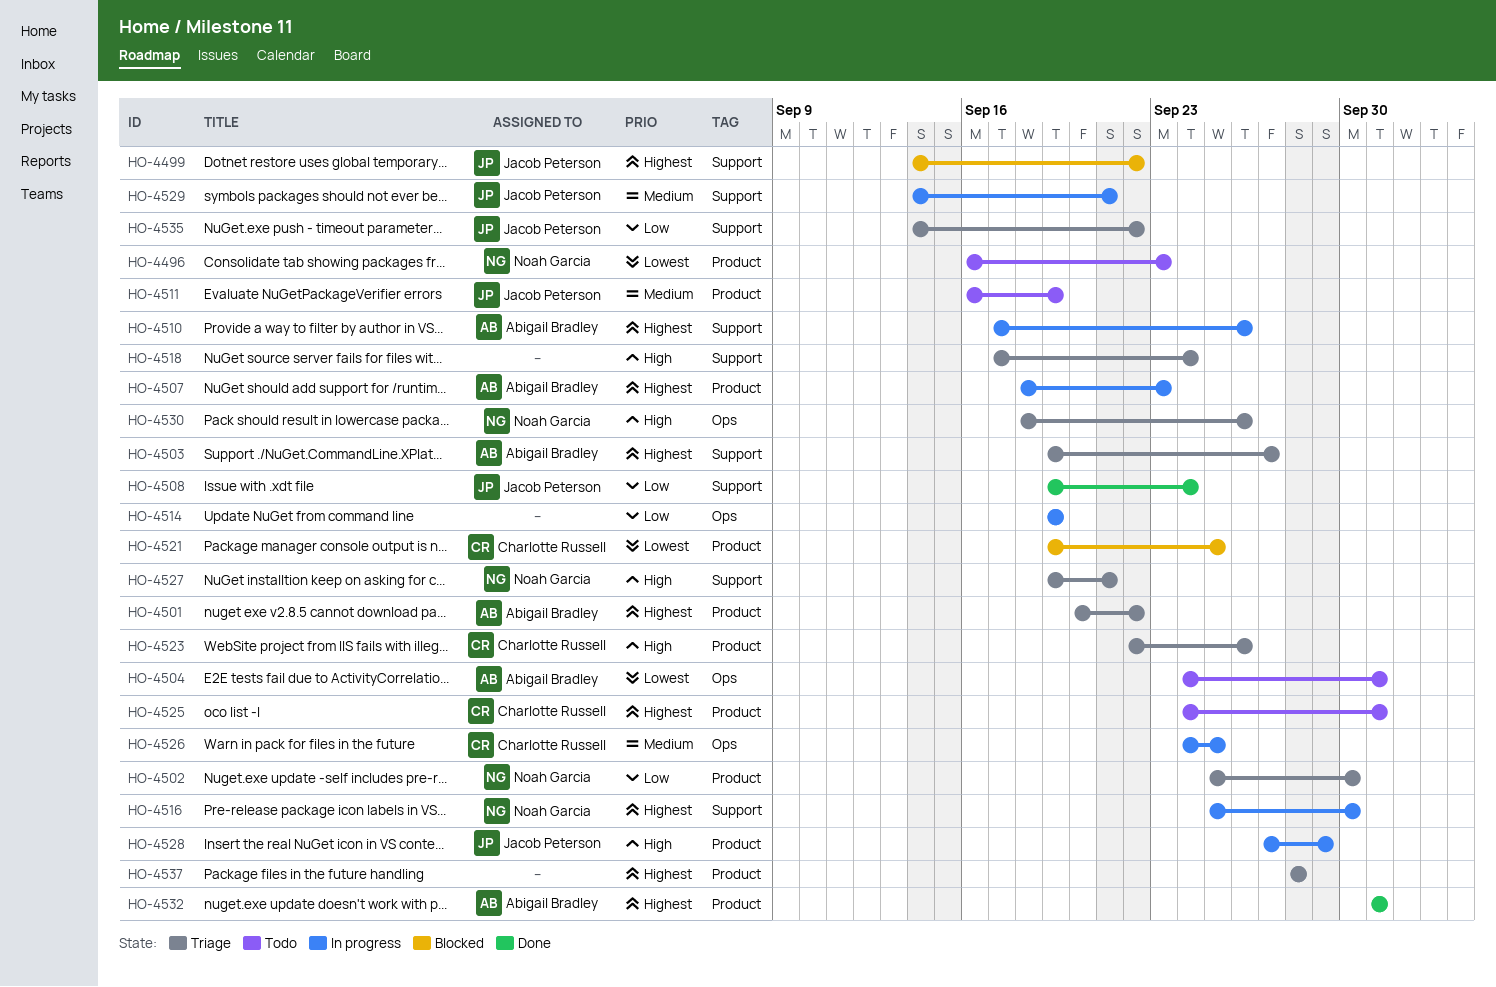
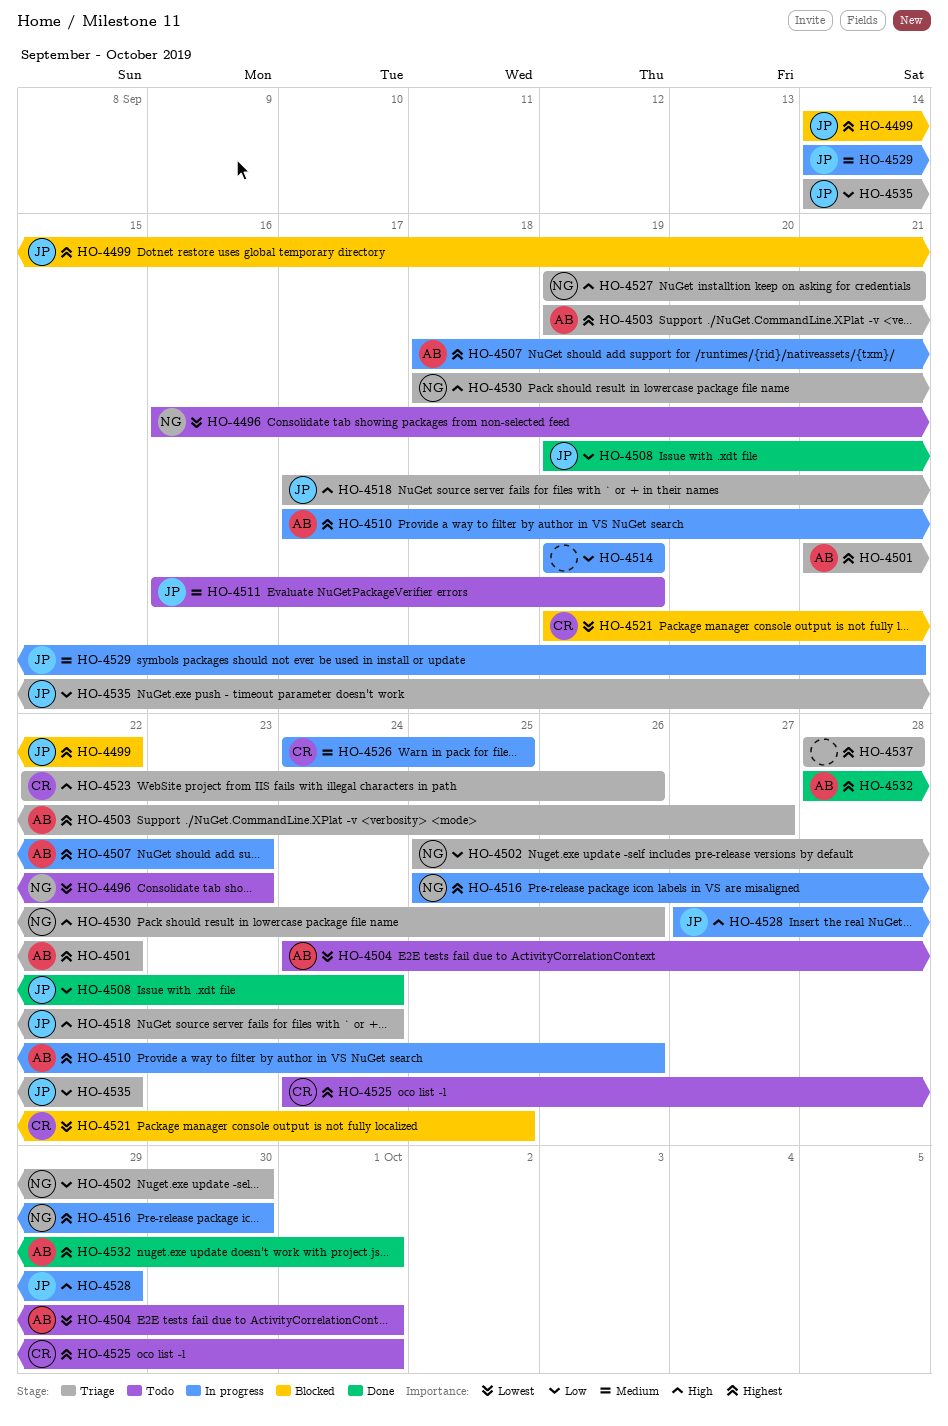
HO-4501, start: Sep 20 -> Sep 21
HO-4518, owner: none -> Jacob Peterson
HO-4532, start: Oct 1 -> Sep 28

